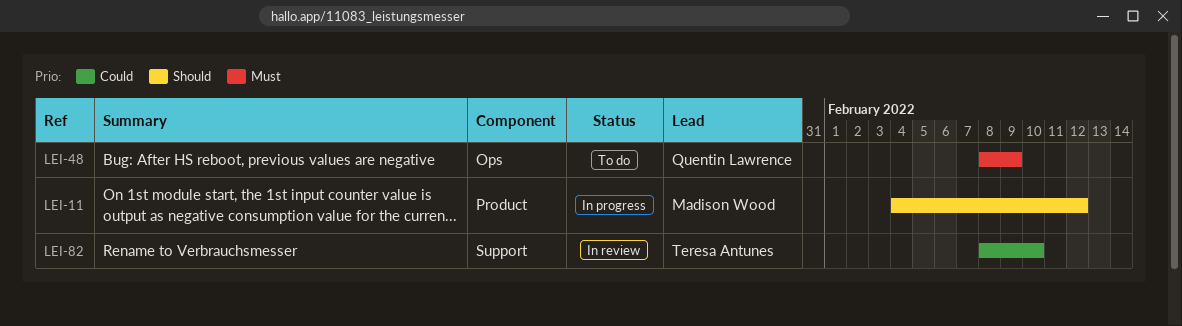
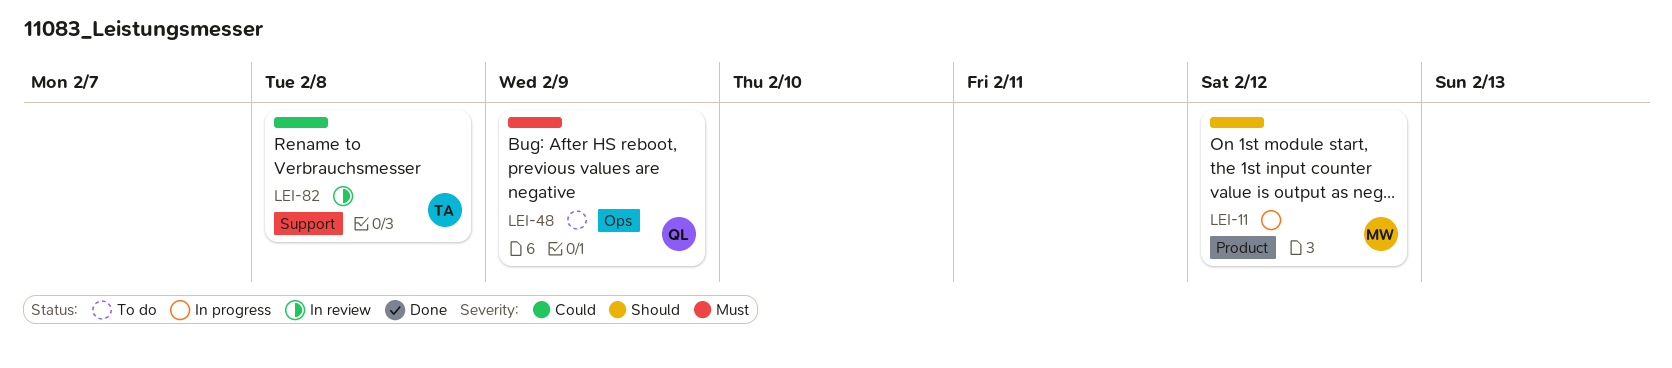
LEI-82, due: Feb 10 -> Feb 8

